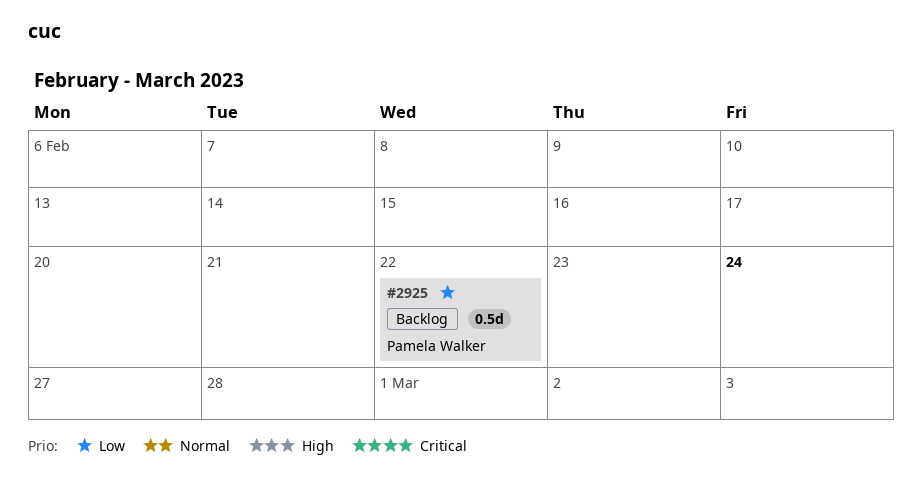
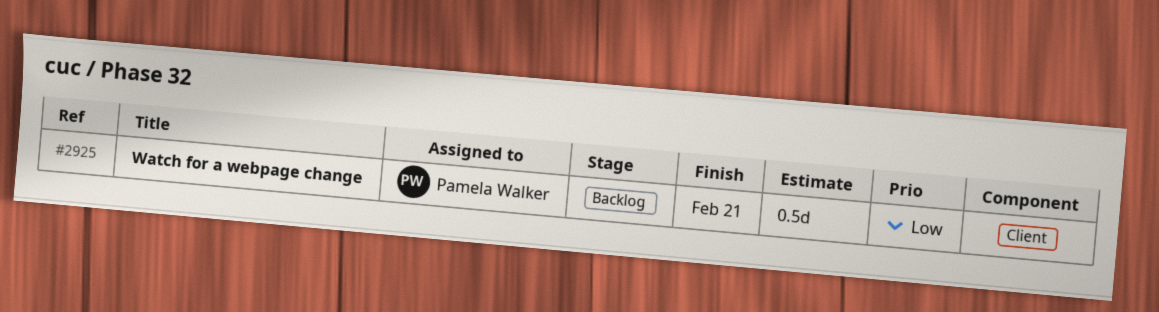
#2925, due: Feb 22 -> Feb 21

